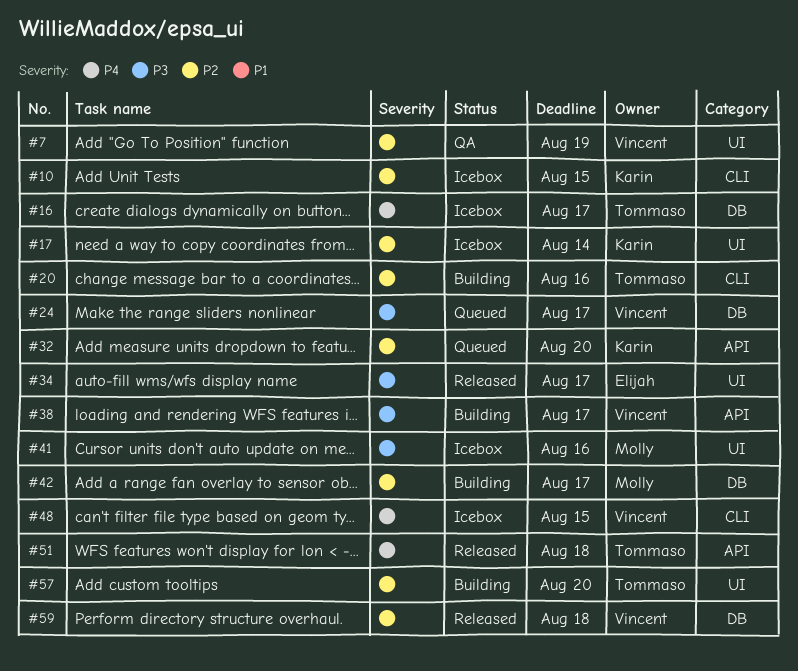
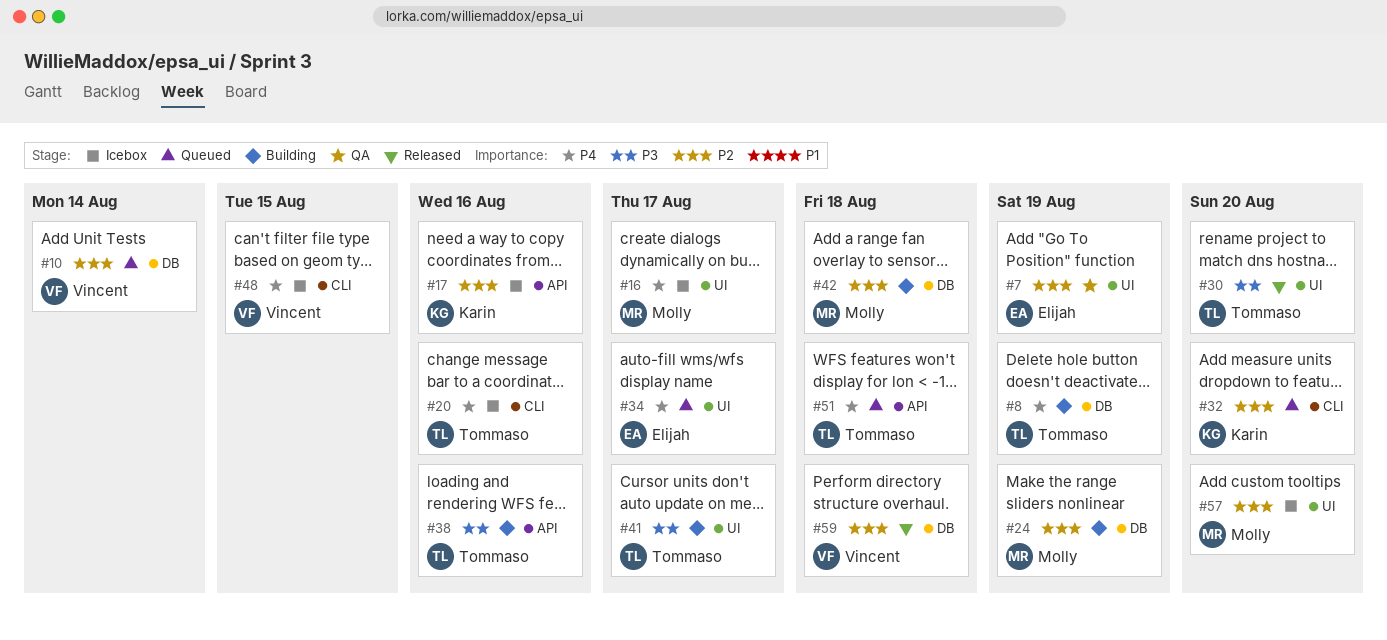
#7, owner: Vincent -> Elijah
#8: none -> present
#10, status: Icebox -> Queued
#10, owner: Karin -> Vincent
#10, label: CLI -> DB
#10, due: Aug 15 -> Aug 14
#16, owner: Tommaso -> Molly
#16, label: DB -> UI
#17, label: UI -> API
#17, due: Aug 14 -> Aug 16
#20, status: Building -> Icebox
#20, priority: P2 -> P4
#24, status: Queued -> Building
#24, owner: Vincent -> Molly
#24, priority: P3 -> P2
#24, due: Aug 17 -> Aug 19
#30: none -> present
#32, label: API -> CLI
#34, status: Released -> Queued
#34, priority: P3 -> P4
#38, owner: Vincent -> Tommaso
#38, due: Aug 17 -> Aug 16
#41, status: Icebox -> Building
#41, owner: Molly -> Tommaso
#41, due: Aug 16 -> Aug 17
#42, due: Aug 17 -> Aug 18
#51, status: Released -> Queued
#57, status: Building -> Icebox
#57, owner: Tommaso -> Molly

